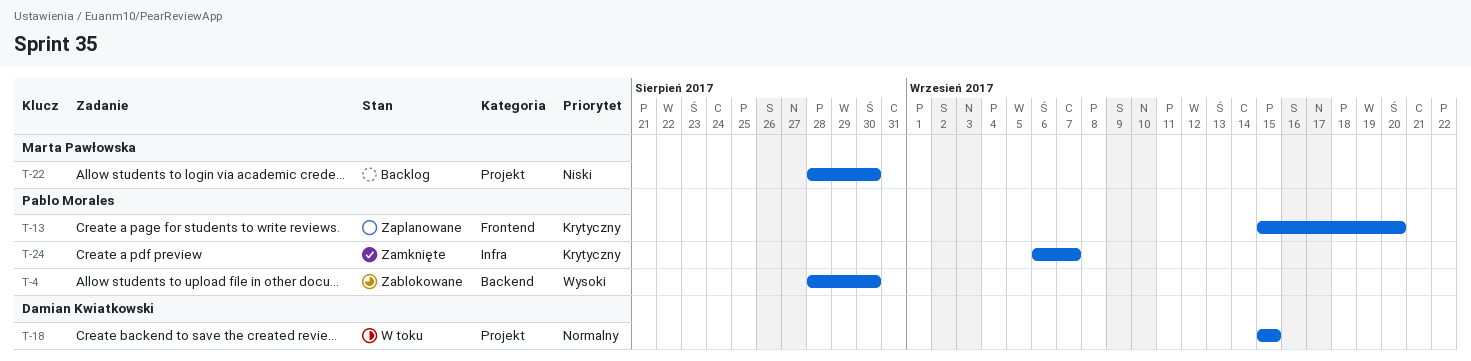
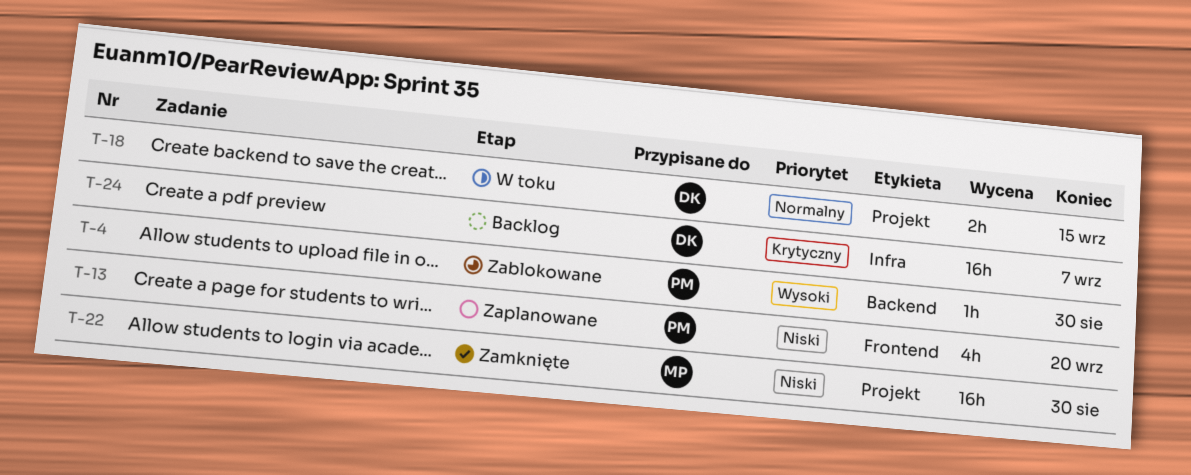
T-13, priority: Krytyczny -> Niski
T-22, status: Backlog -> Zamknięte
T-24, status: Zamknięte -> Backlog
T-24, owner: Pablo Morales -> Damian Kwiatkowski

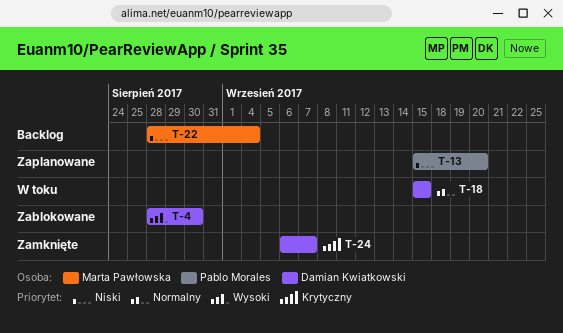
T-4, owner: Pablo Morales -> Damian Kwiatkowski
T-22, status: Zamknięte -> Backlog
T-22, due: Aug 30 -> Sep 4
T-24, status: Backlog -> Zamknięte

